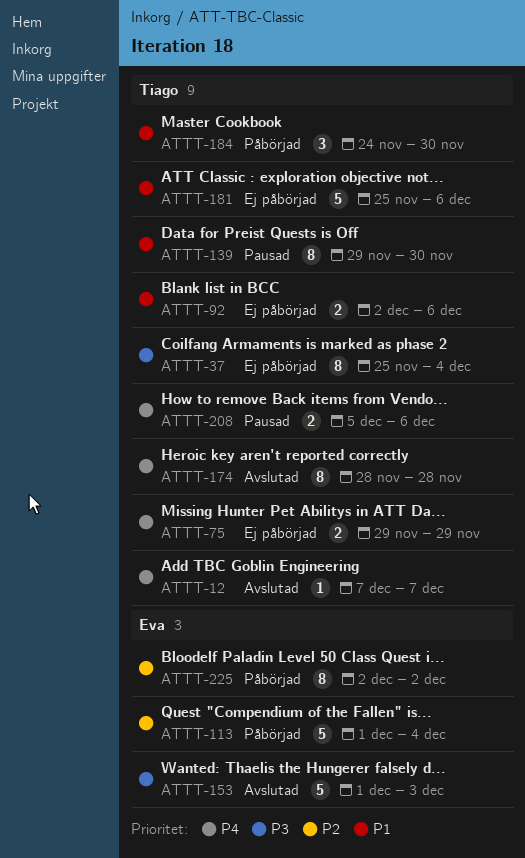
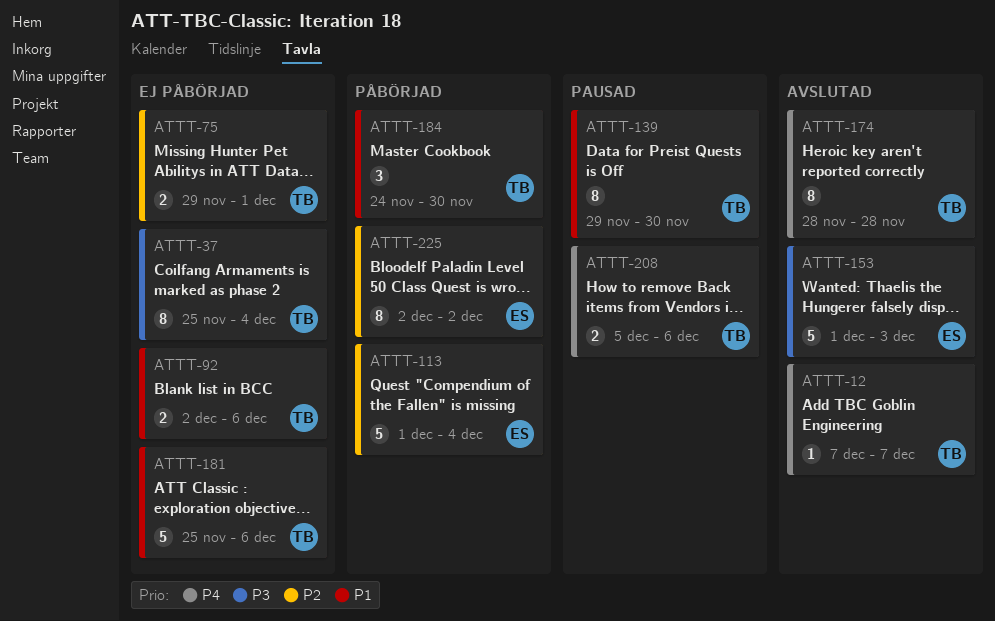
ATTT-75, priority: P4 -> P2
ATTT-75, due: Nov 29 -> Dec 1

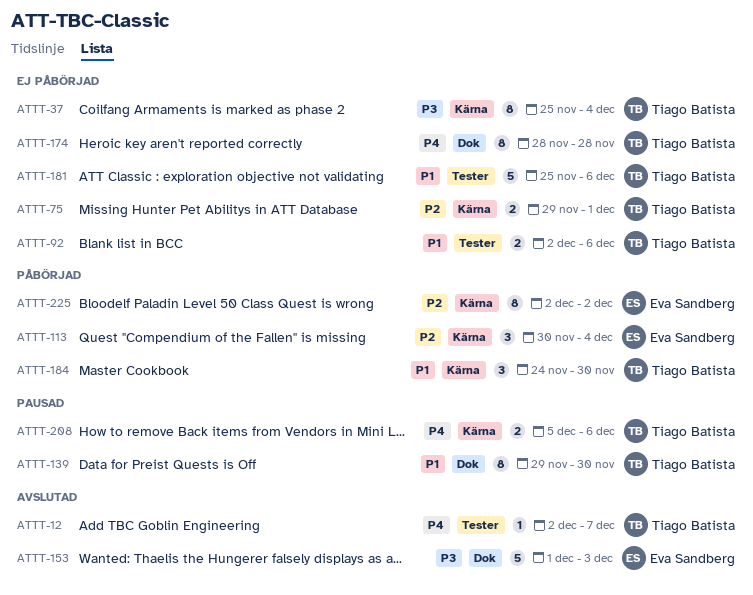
ATTT-12, start: Dec 7 -> Dec 2
ATTT-113, estimate: 5 -> 3
ATTT-113, start: Dec 1 -> Nov 30
ATTT-174, status: Avslutad -> Ej påbörjad

